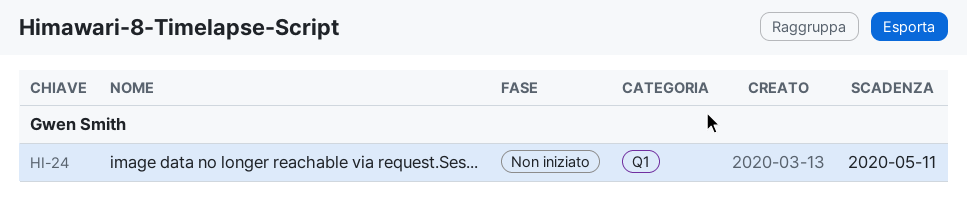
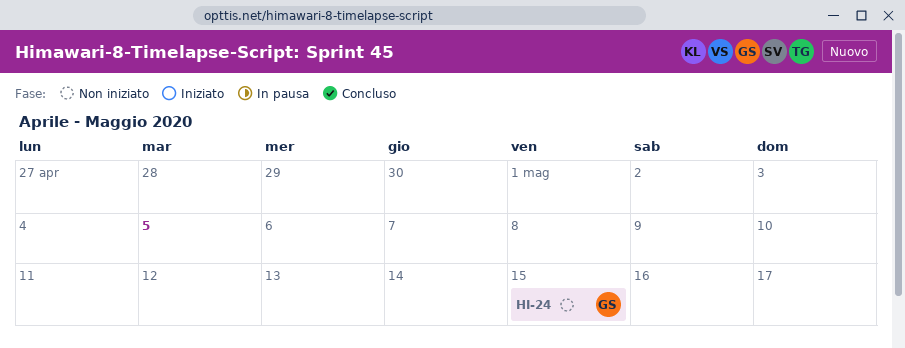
HI-24, due: May 11 -> May 15

